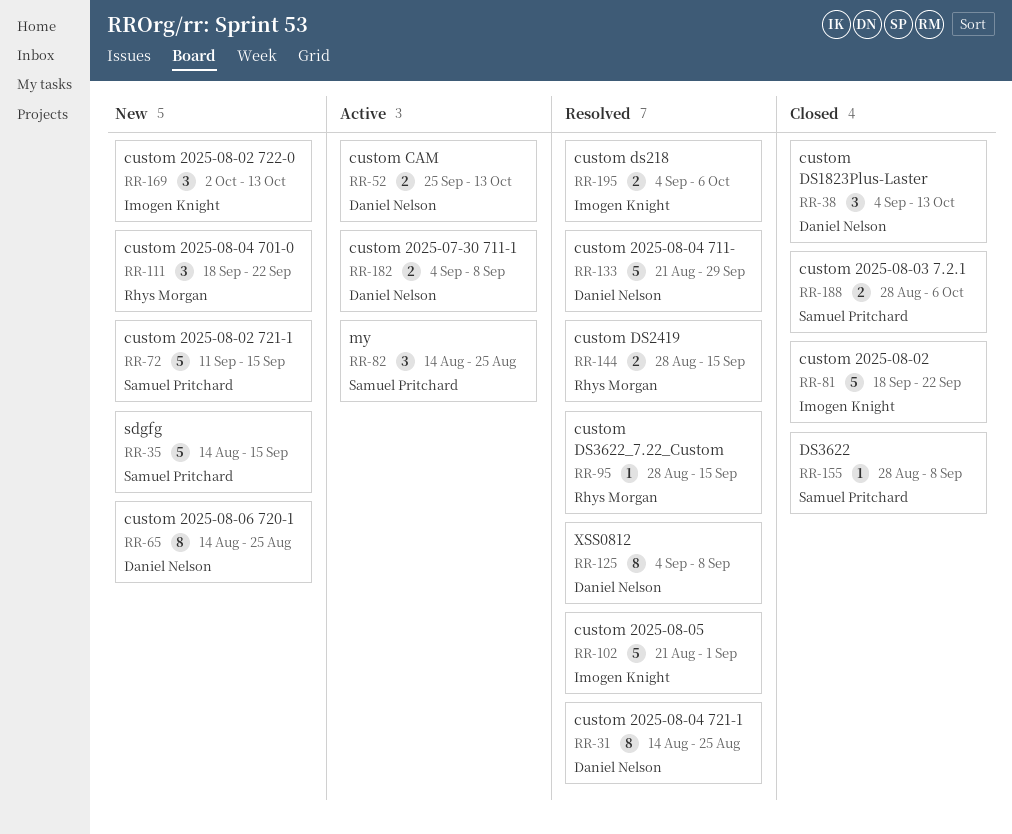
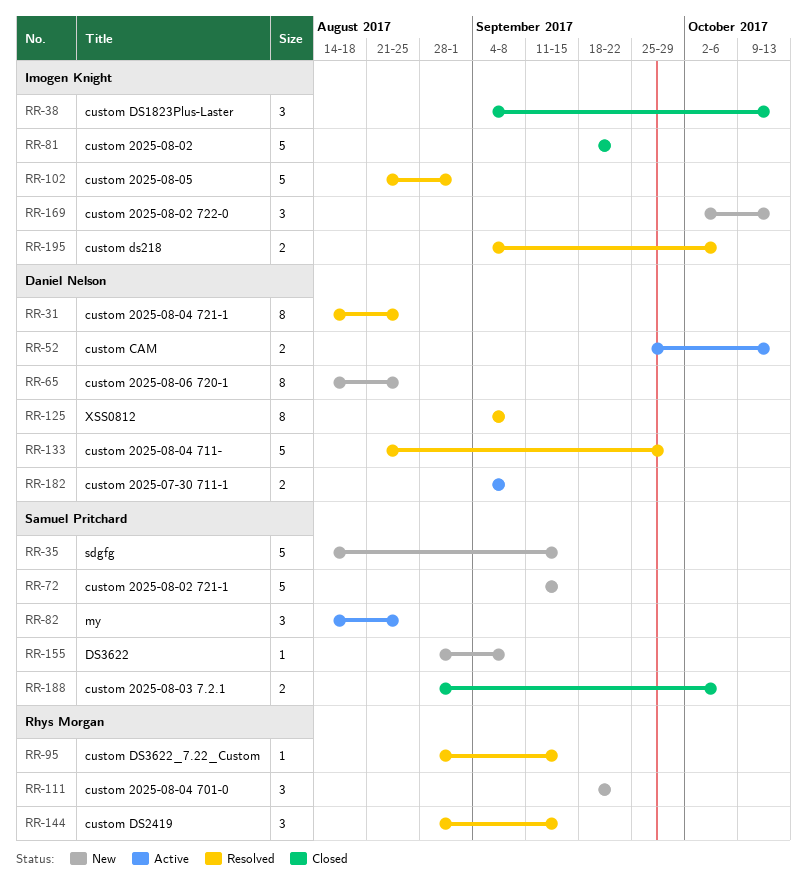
RR-38, owner: Daniel Nelson -> Imogen Knight
RR-144, estimate: 2 -> 3
RR-155, status: Closed -> New

